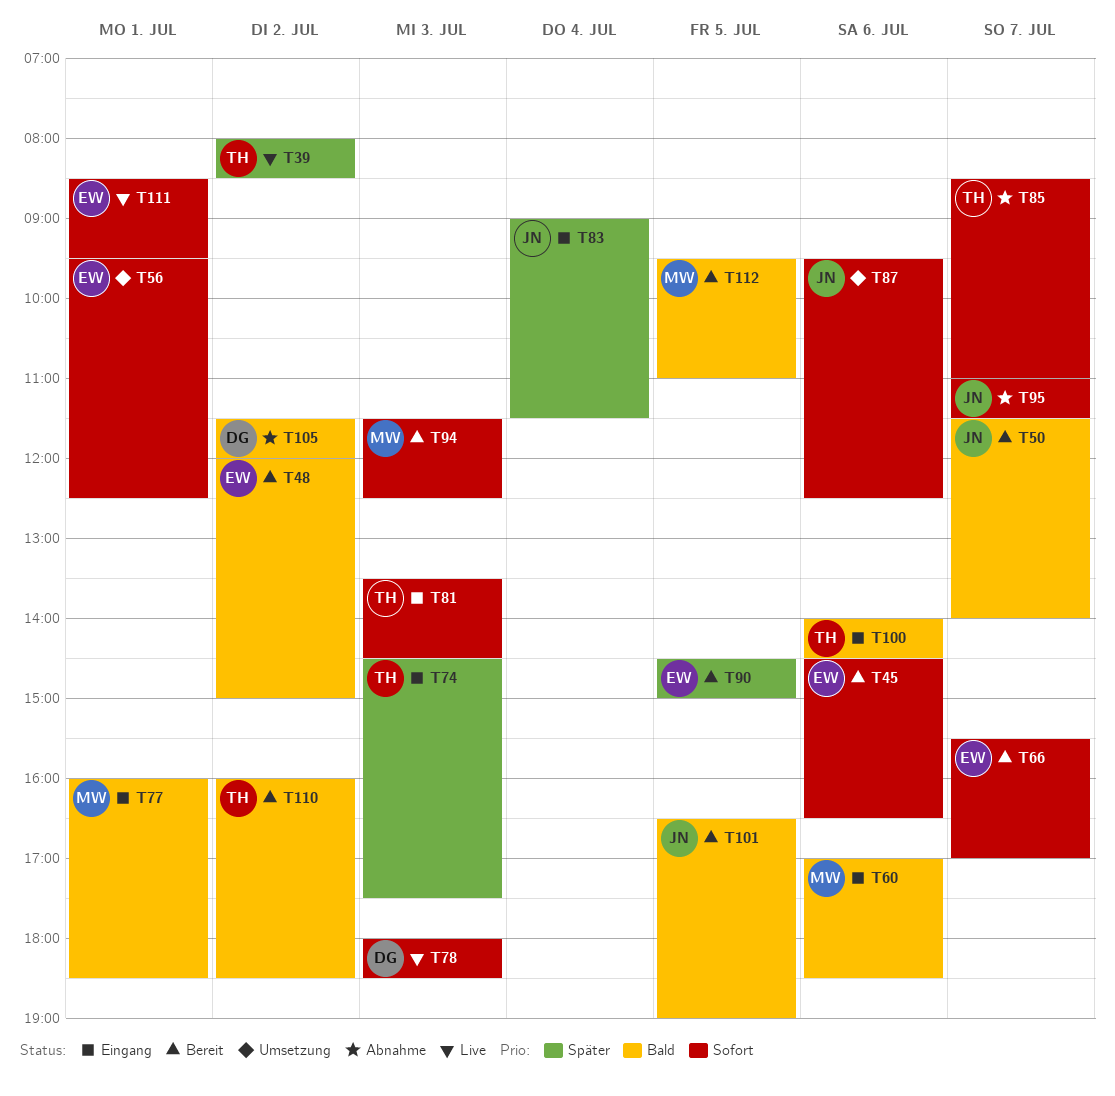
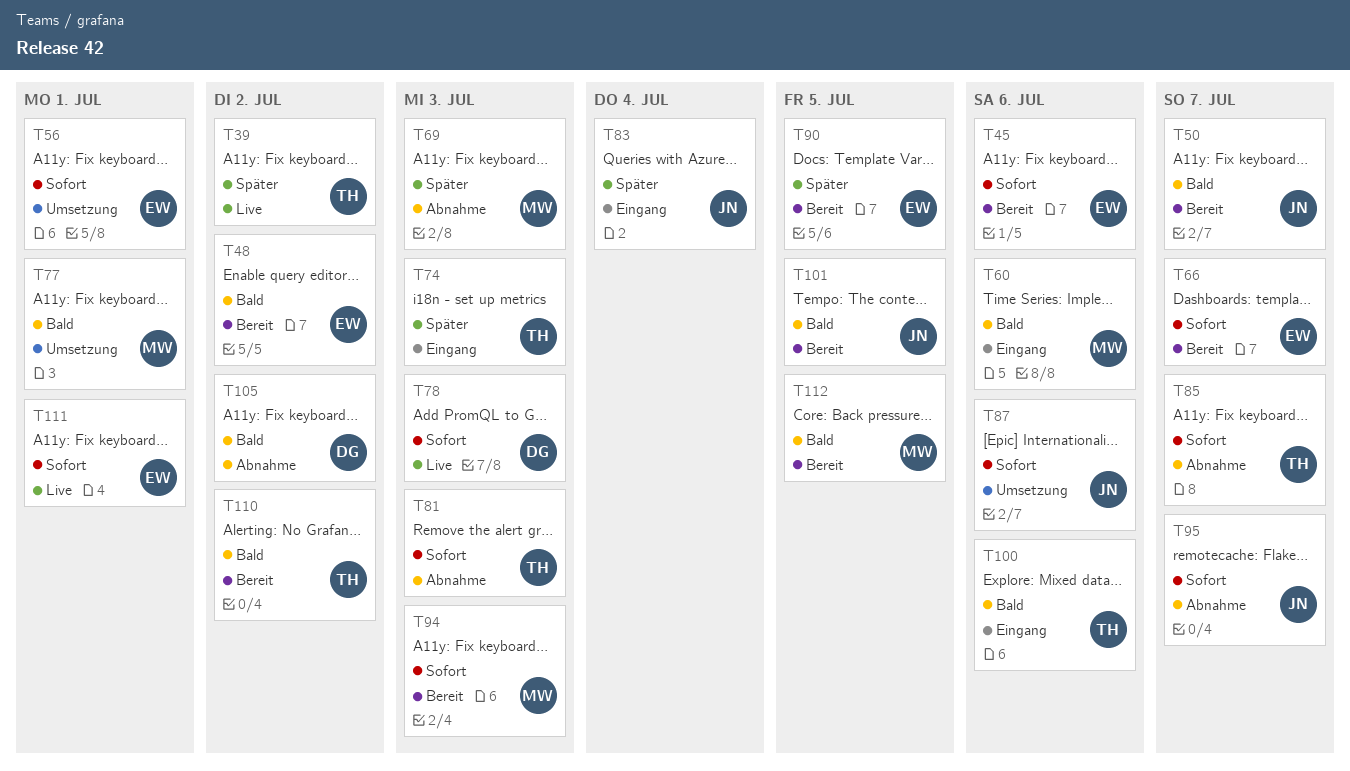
T69: none -> present
T77, status: Eingang -> Umsetzung
T81, status: Eingang -> Abnahme

